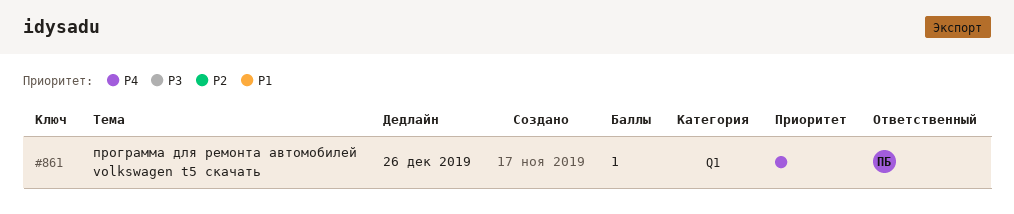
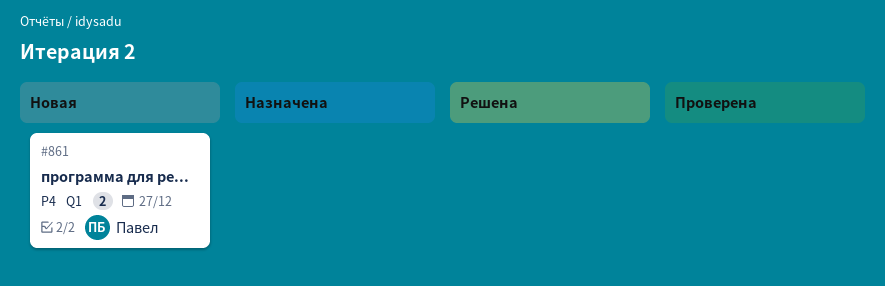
#861, estimate: 1 -> 2
#861, due: Dec 26 -> Dec 27

